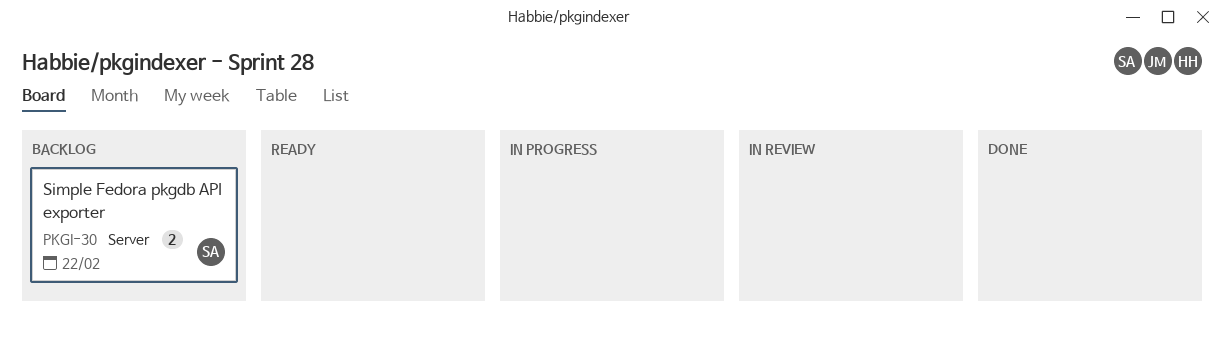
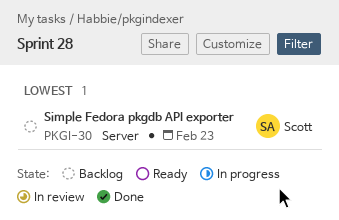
PKGI-30, estimate: 2 -> 1
PKGI-30, due: Feb 22 -> Feb 23

